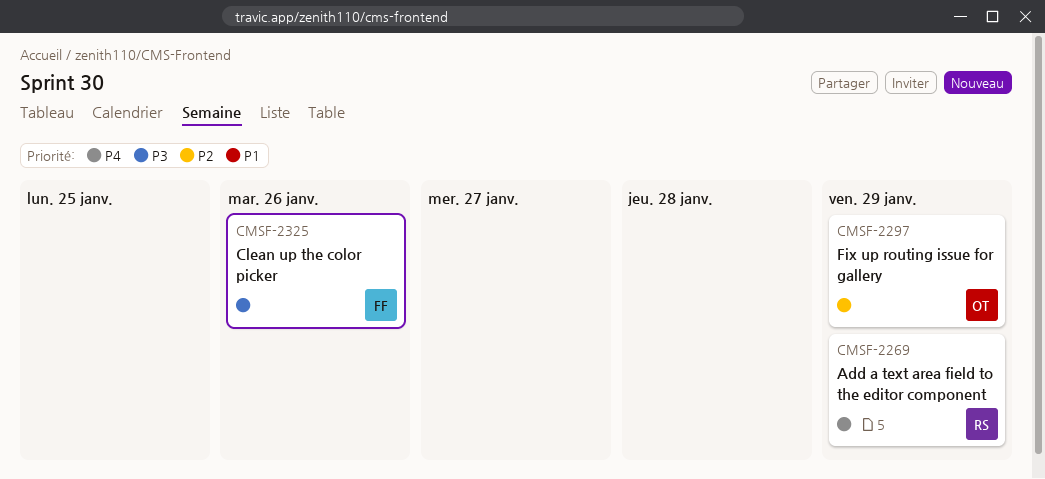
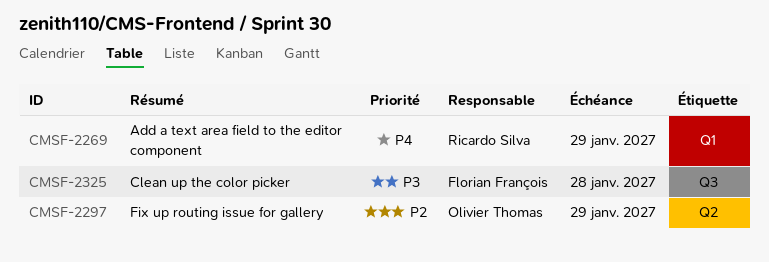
CMSF-2325, due: Jan 26 -> Jan 28

